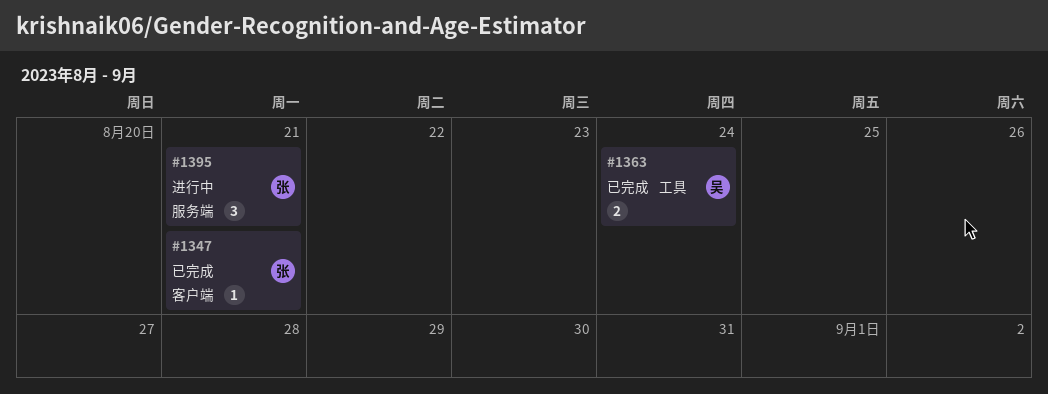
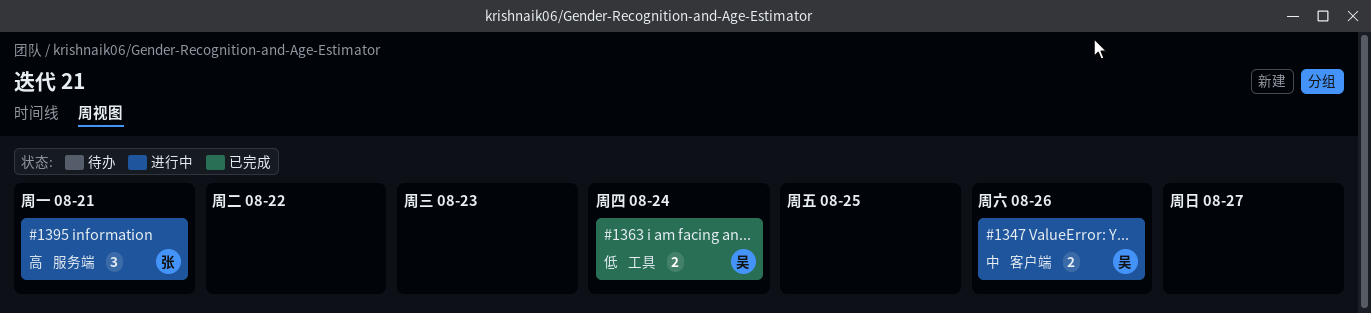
#1347, status: 已完成 -> 进行中
#1347, owner: 张 -> 吴
#1347, estimate: 1 -> 2
#1347, due: Aug 21 -> Aug 26

